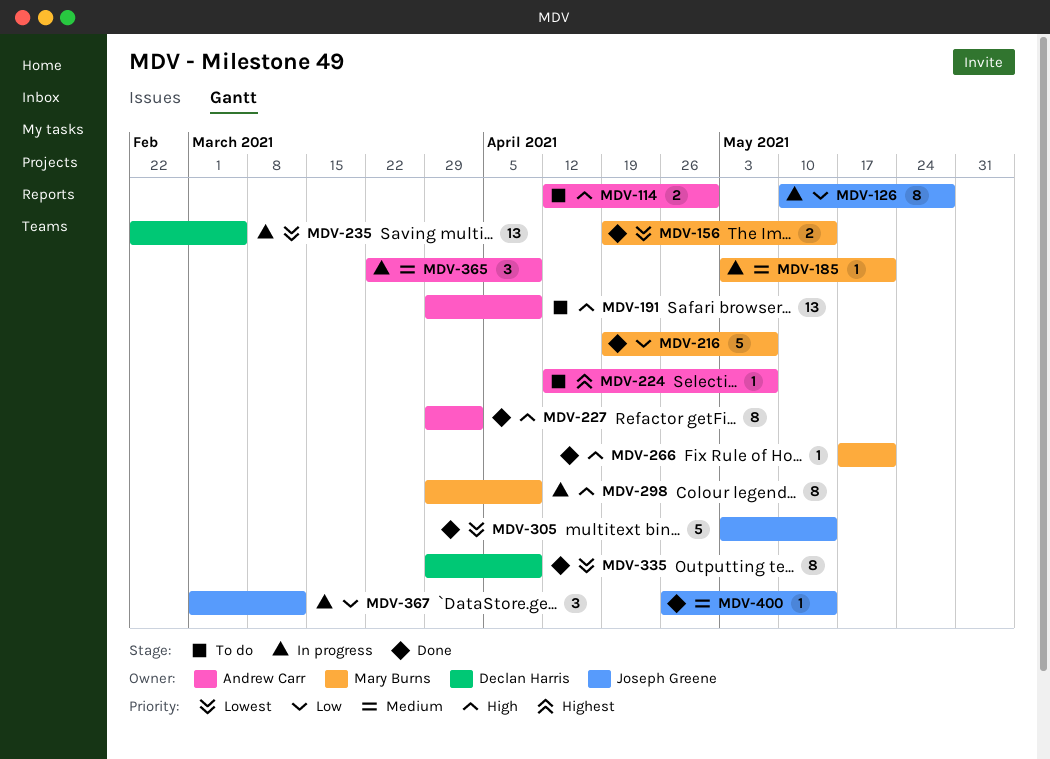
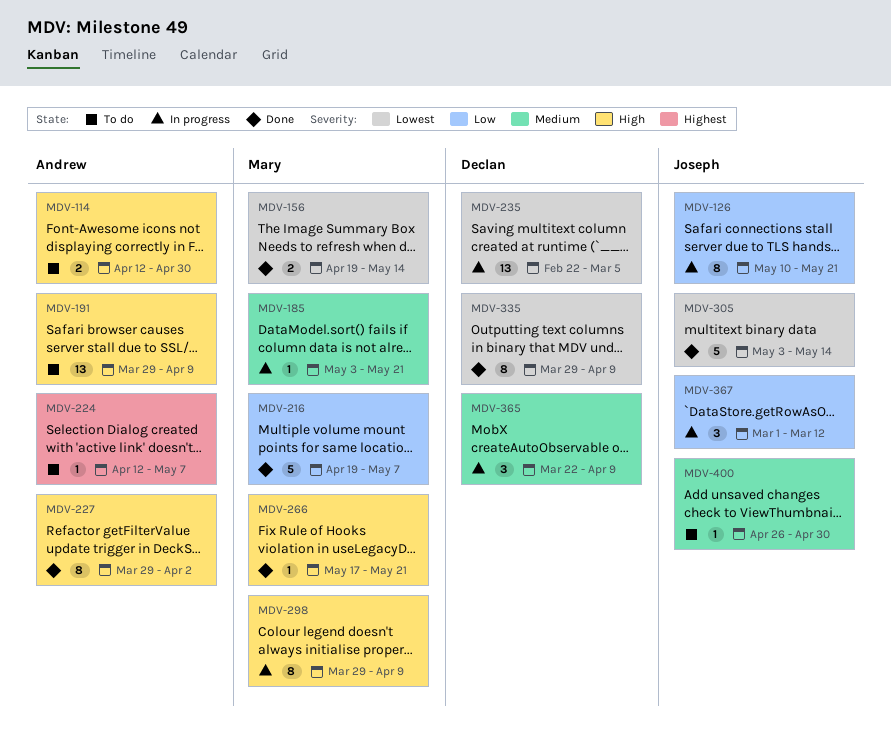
MDV-126, due: May 28 -> May 21
MDV-365, owner: Andrew Carr -> Declan Harris
MDV-400, status: Done -> To do
MDV-400, due: May 14 -> Apr 30

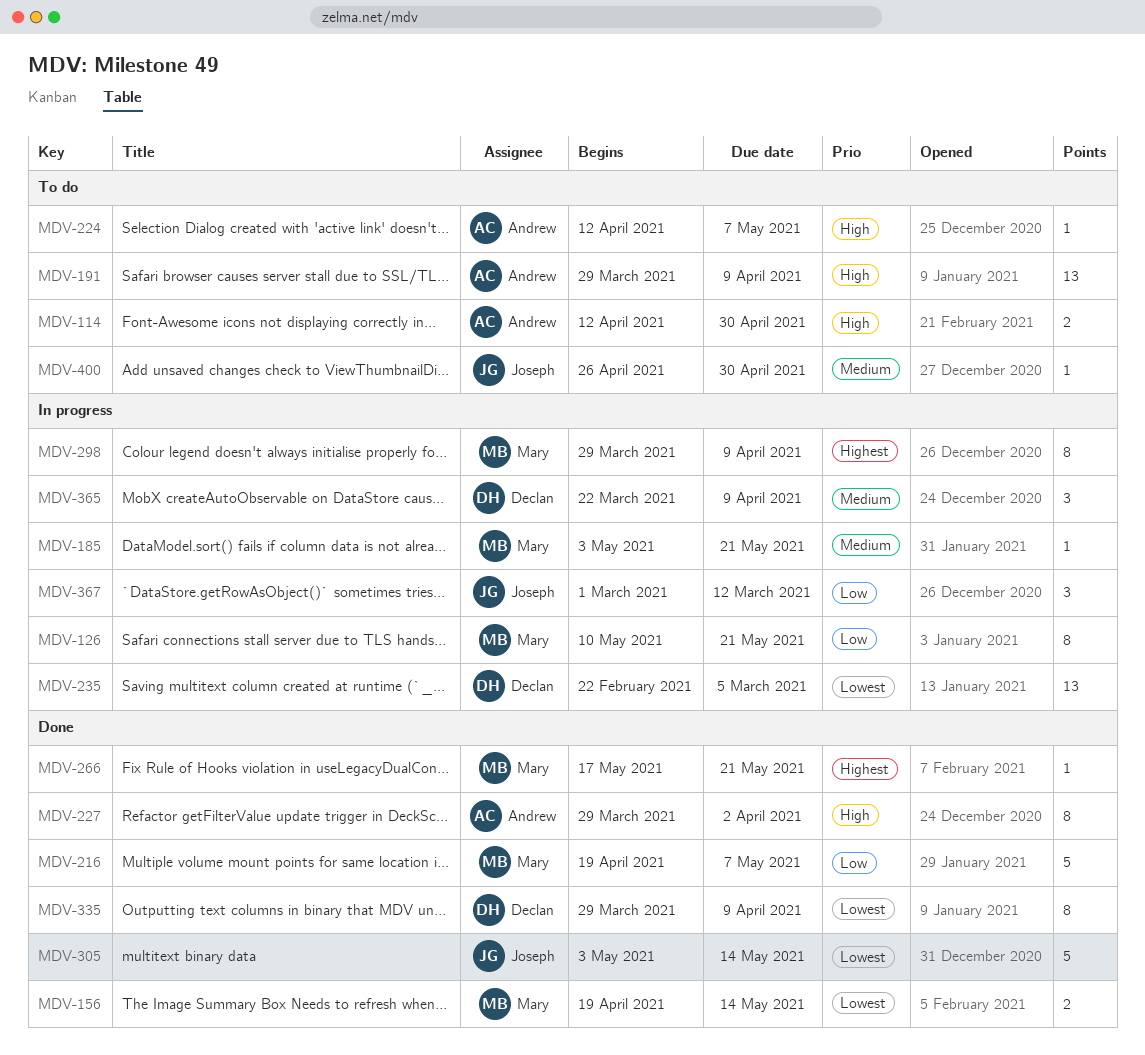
MDV-126, owner: Joseph -> Mary
MDV-224, priority: Highest -> High
MDV-266, priority: High -> Highest
MDV-298, priority: High -> Highest

